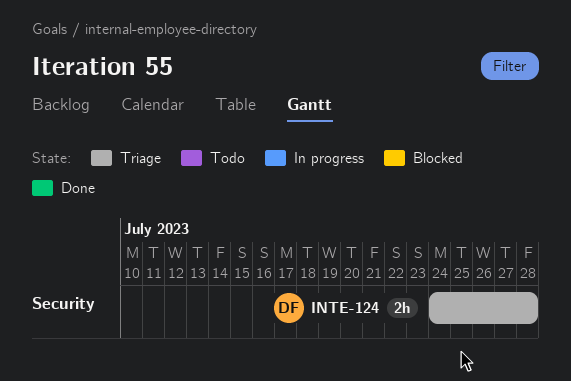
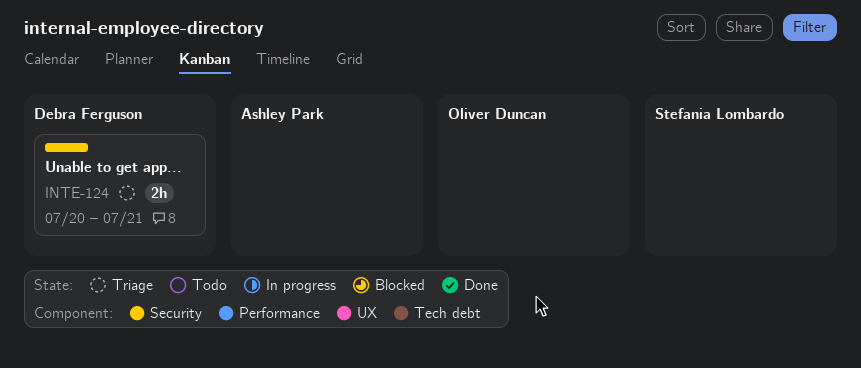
INTE-124, start: Jul 24 -> Jul 20
INTE-124, due: Jul 28 -> Jul 21

